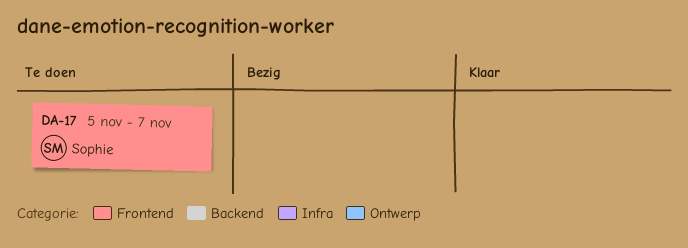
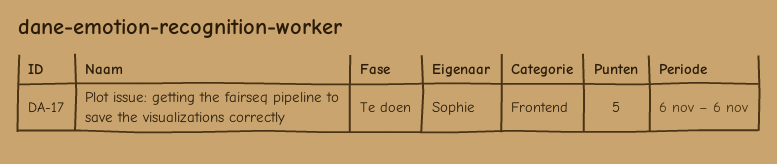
DA-17, start: Nov 5 -> Nov 6
DA-17, due: Nov 7 -> Nov 6

